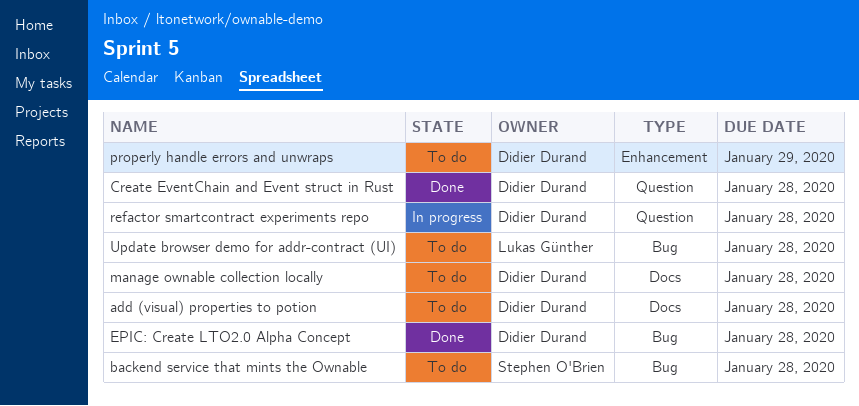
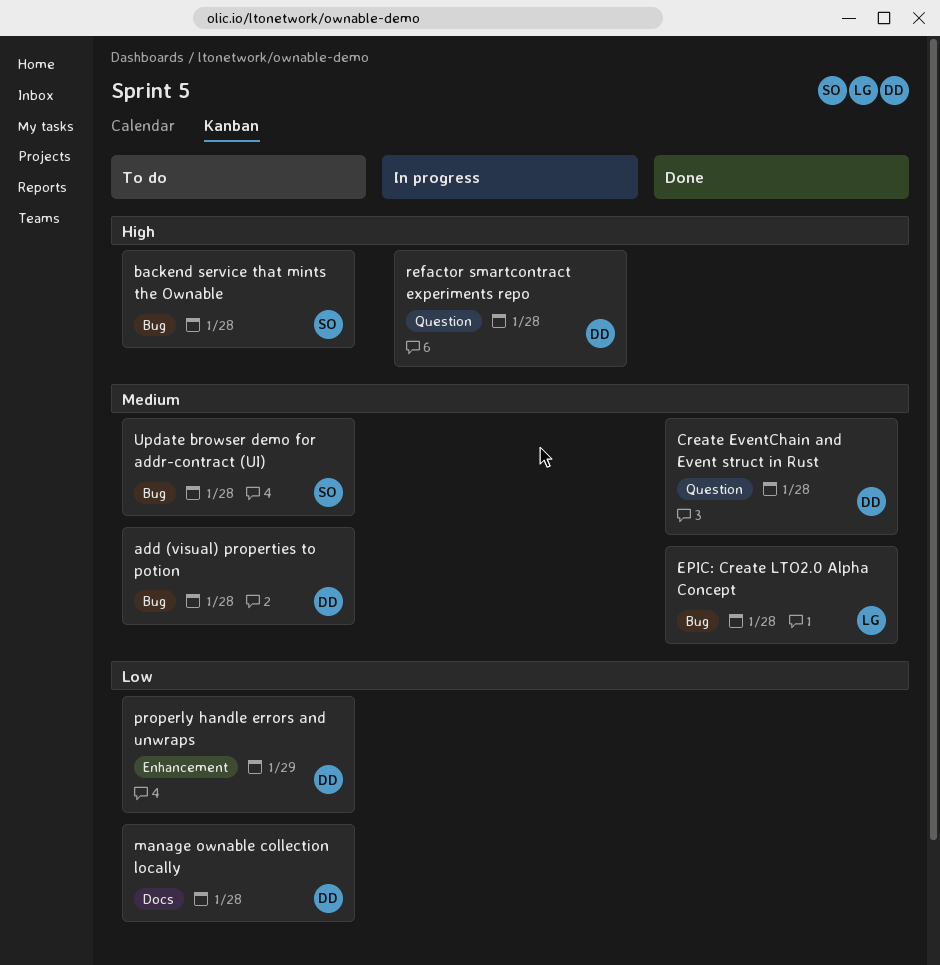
add (visual) properties to potion, label: Docs -> Bug
EPIC: Create LTO2.0 Alpha Concept, owner: Didier Durand -> Lukas Günther
Update browser demo for addr-contract (UI), owner: Lukas Günther -> Stephen O'Brien

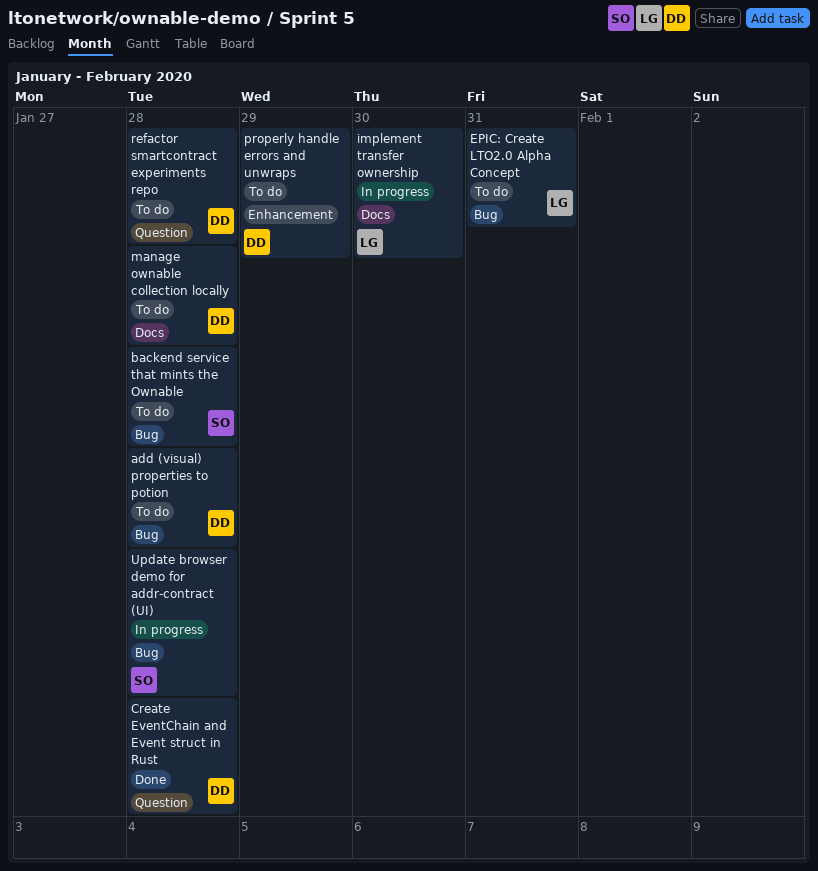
EPIC: Create LTO2.0 Alpha Concept, status: Done -> To do
EPIC: Create LTO2.0 Alpha Concept, due: Jan 28 -> Jan 31
implement transfer ownership: none -> present
refactor smartcontract experiments repo, status: In progress -> To do
Update browser demo for addr-contract (UI), status: To do -> In progress

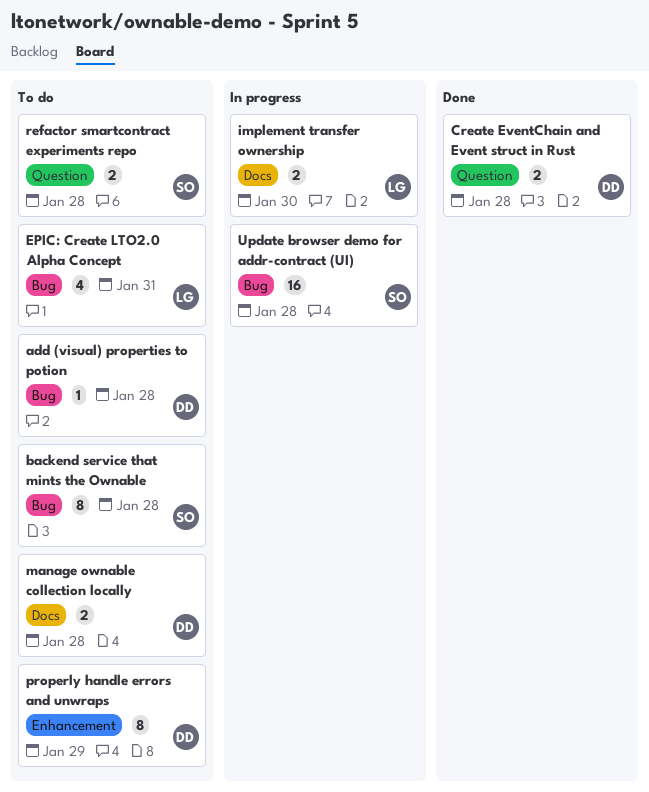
refactor smartcontract experiments repo, owner: DD -> SO

